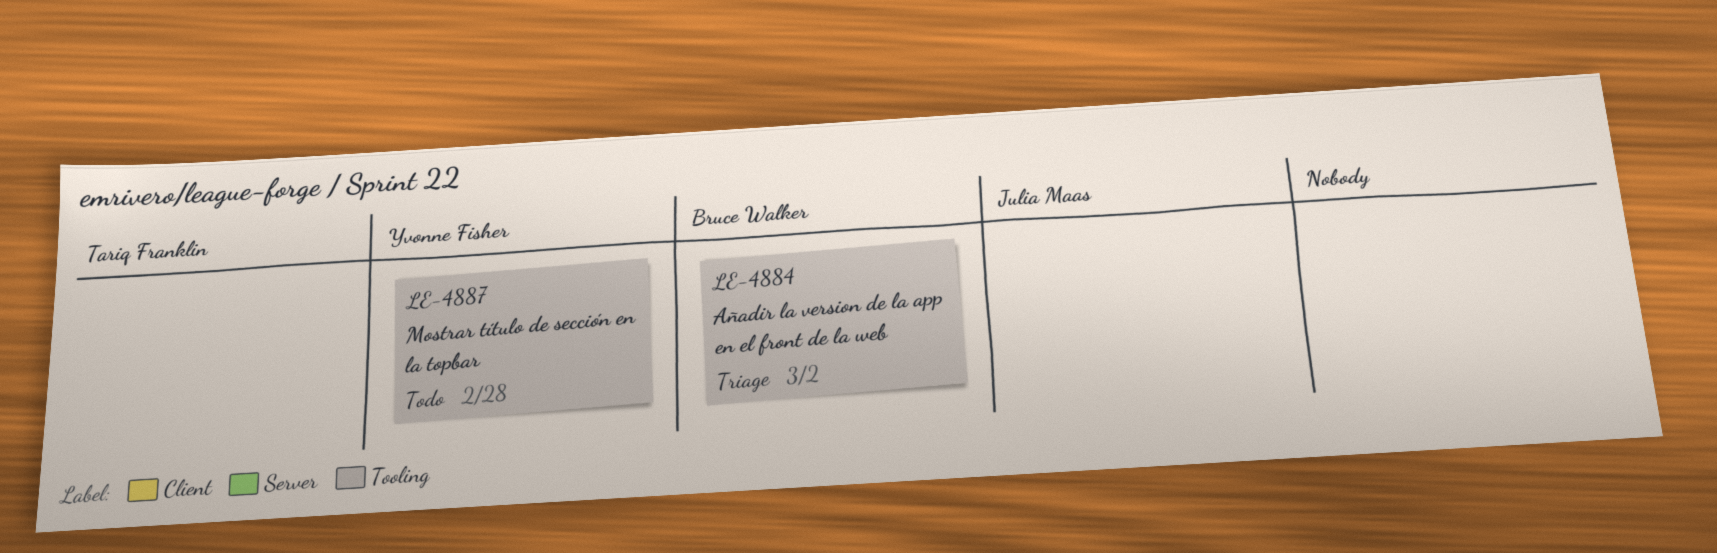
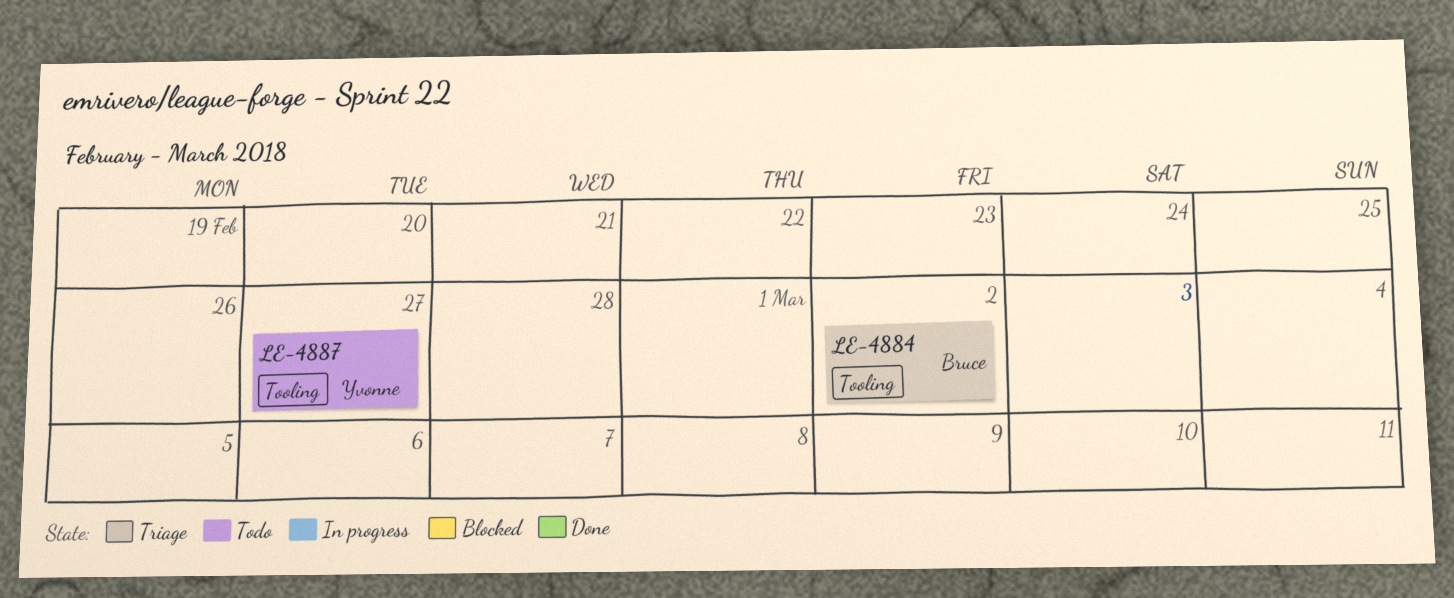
LE-4887, due: Feb 28 -> Feb 27

